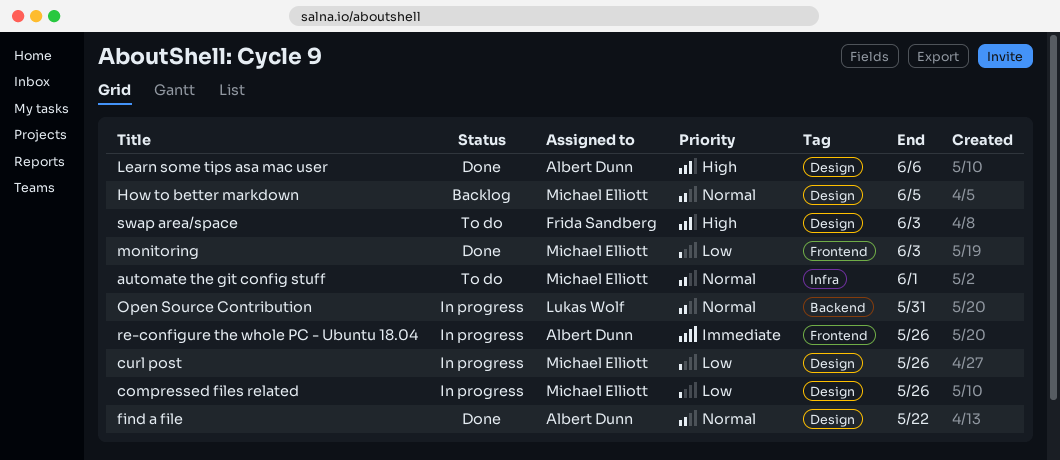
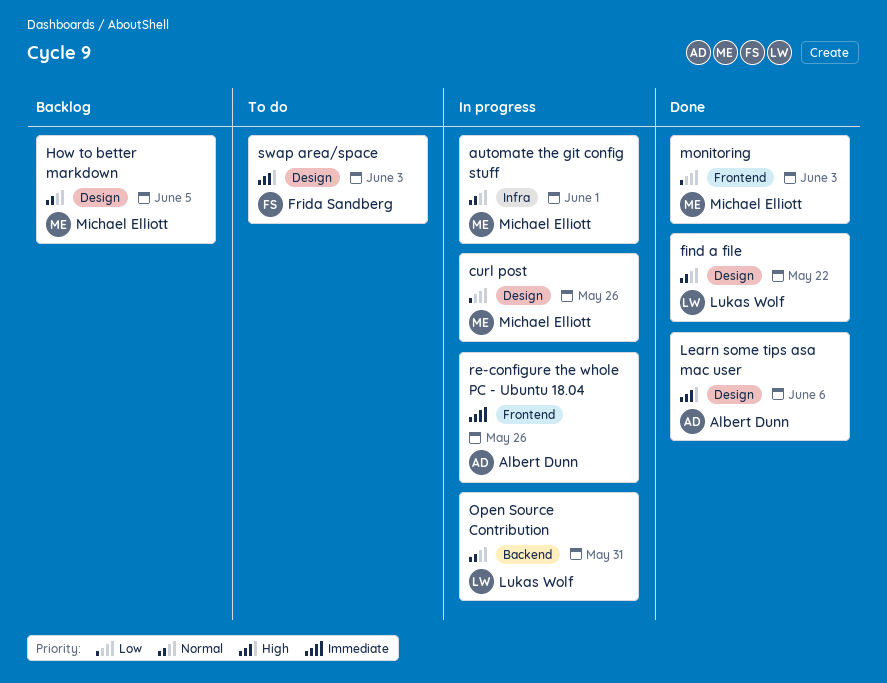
automate the git config stuff, status: To do -> In progress
compressed files related: present -> none
find a file, owner: Albert Dunn -> Lukas Wolf

